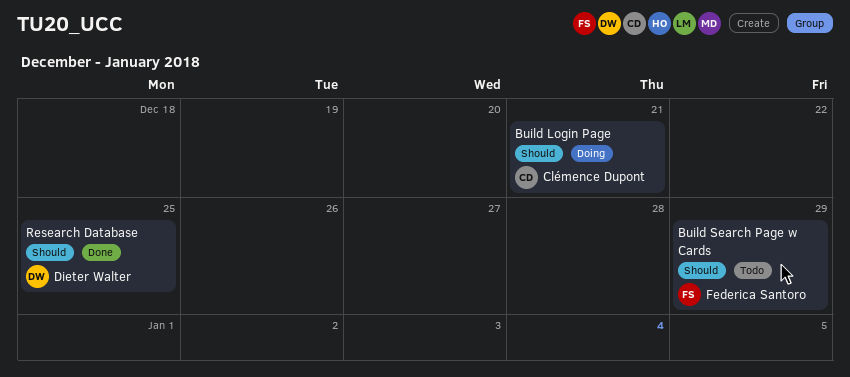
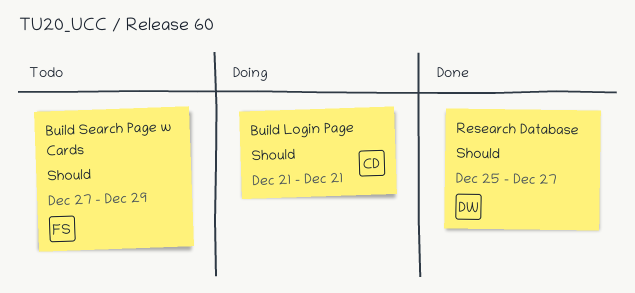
Research Database, due: Dec 25 -> Dec 27

